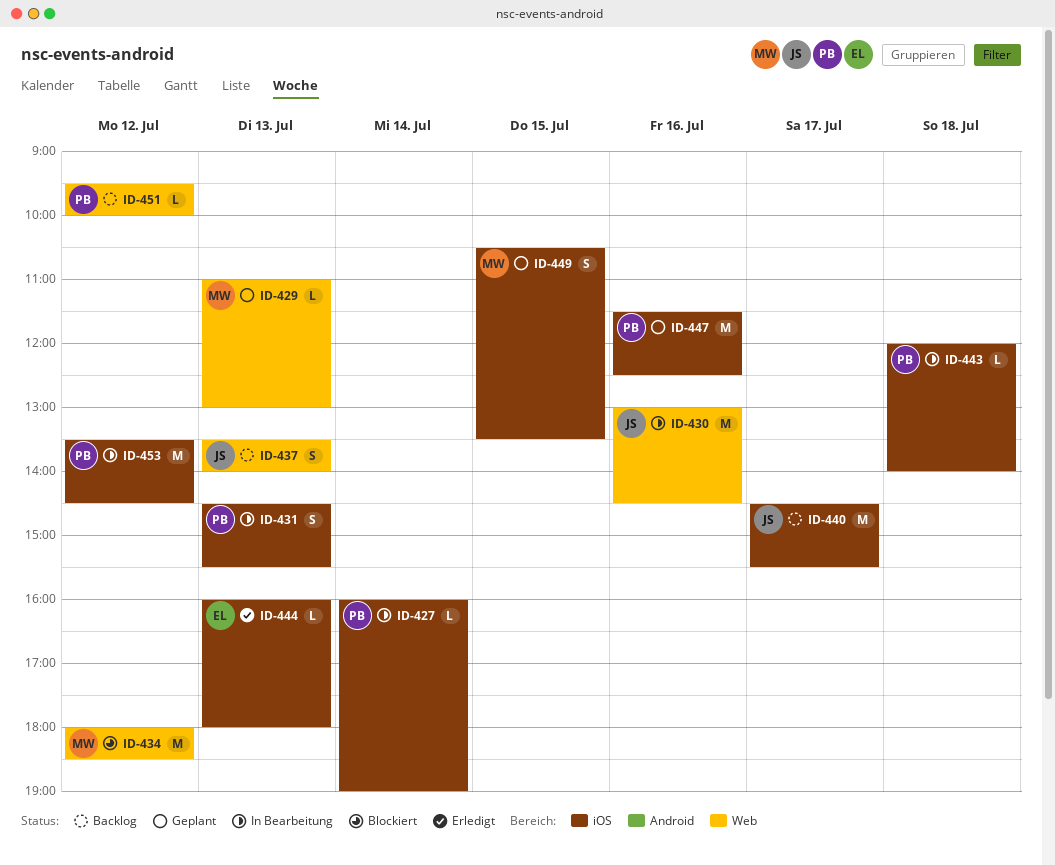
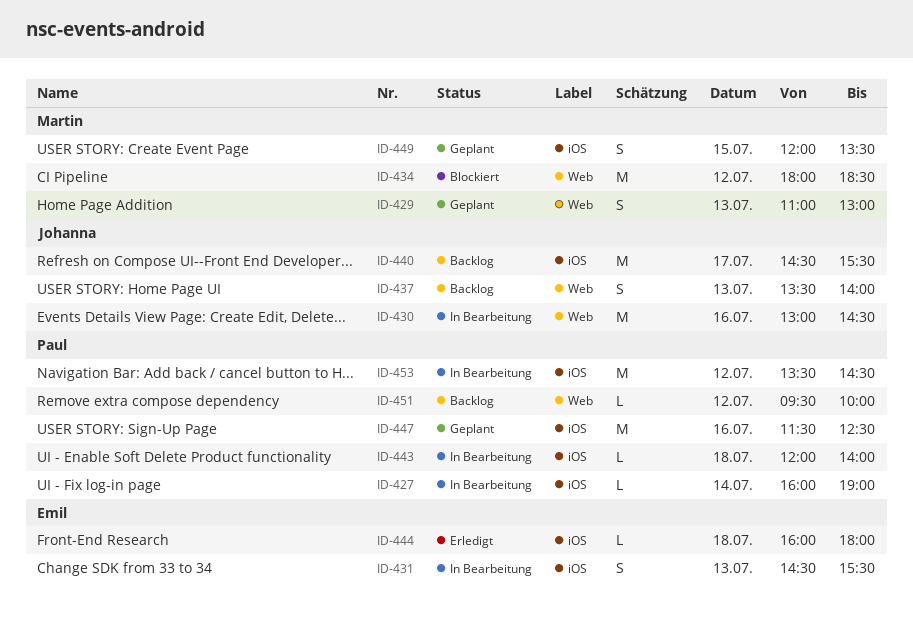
ID-429, estimate: L -> S
ID-431, owner: Paul -> Emil
ID-444, day: Jul 13 -> Jul 18
ID-449, begins: 10:30 -> 12:00

